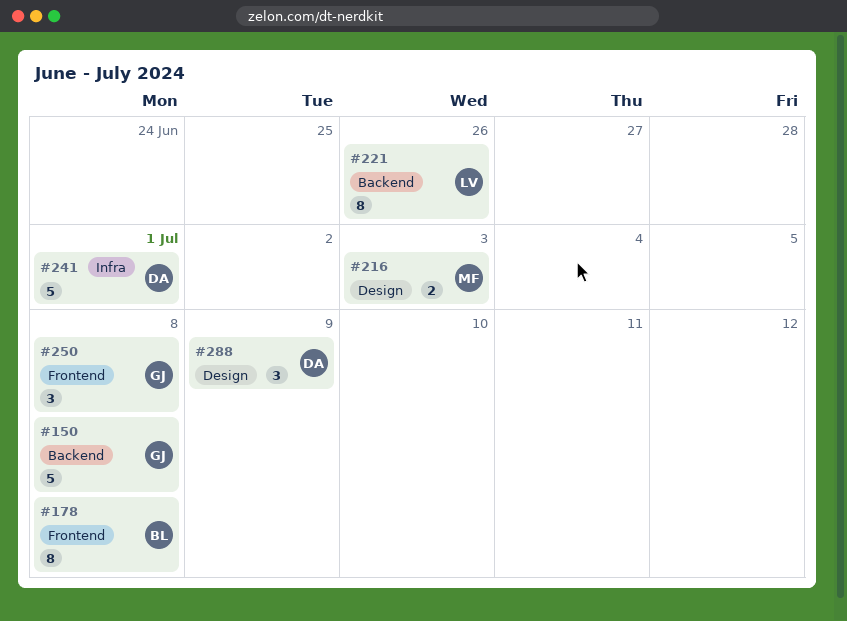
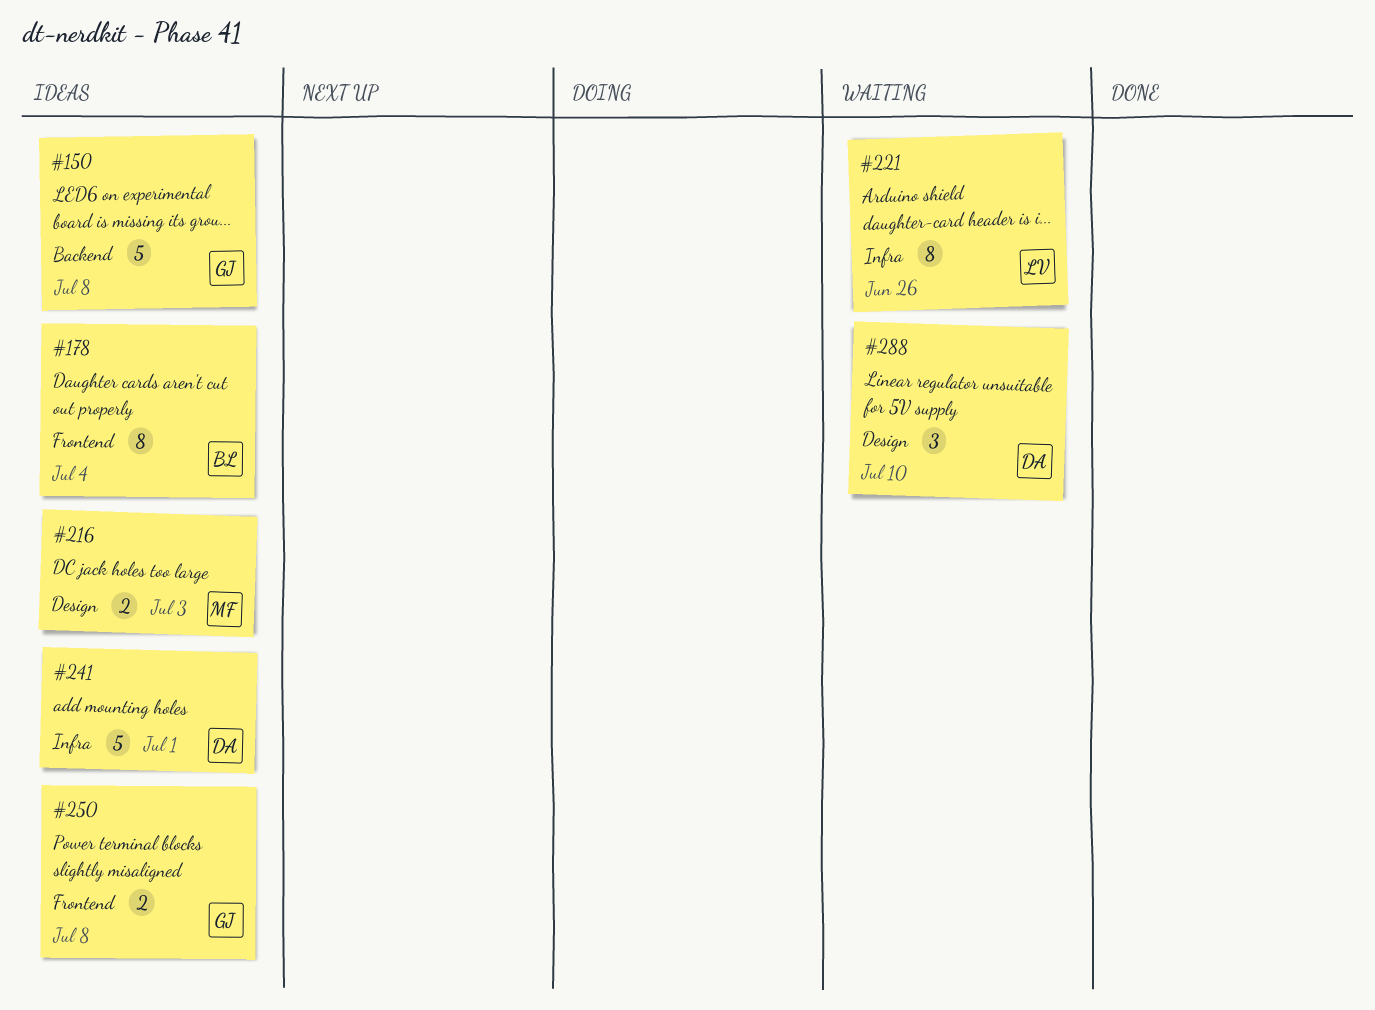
#178, due: Jul 8 -> Jul 4
#221, label: Backend -> Infra
#250, estimate: 3 -> 2
#288, due: Jul 9 -> Jul 10

